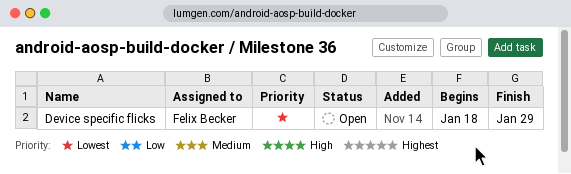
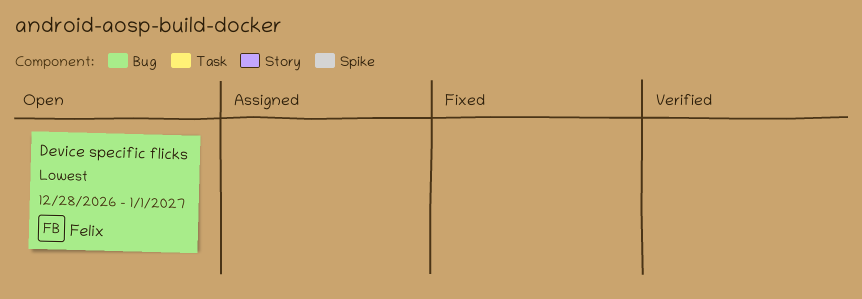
Device specific flicks, start: Jan 18 -> Dec 28
Device specific flicks, due: Jan 29 -> Jan 1

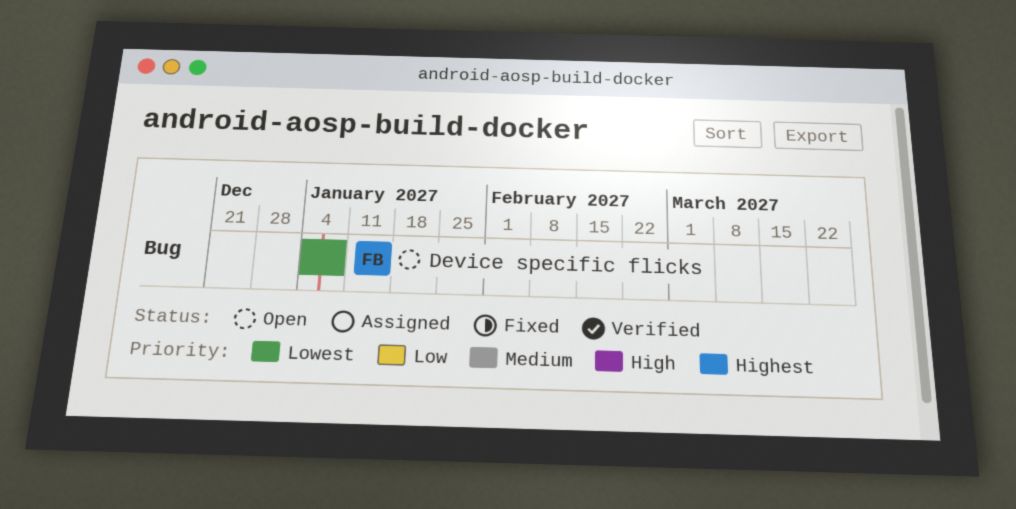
Device specific flicks, start: Dec 28 -> Jan 4
Device specific flicks, due: Jan 1 -> Jan 8

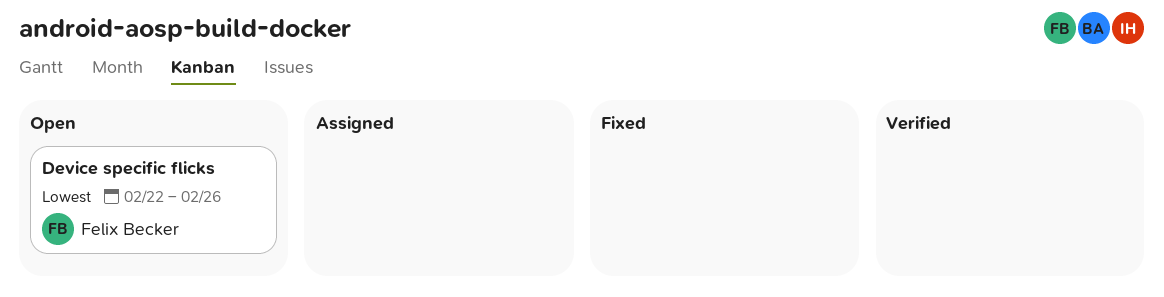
Device specific flicks, start: Jan 4 -> Feb 22
Device specific flicks, due: Jan 8 -> Feb 26

